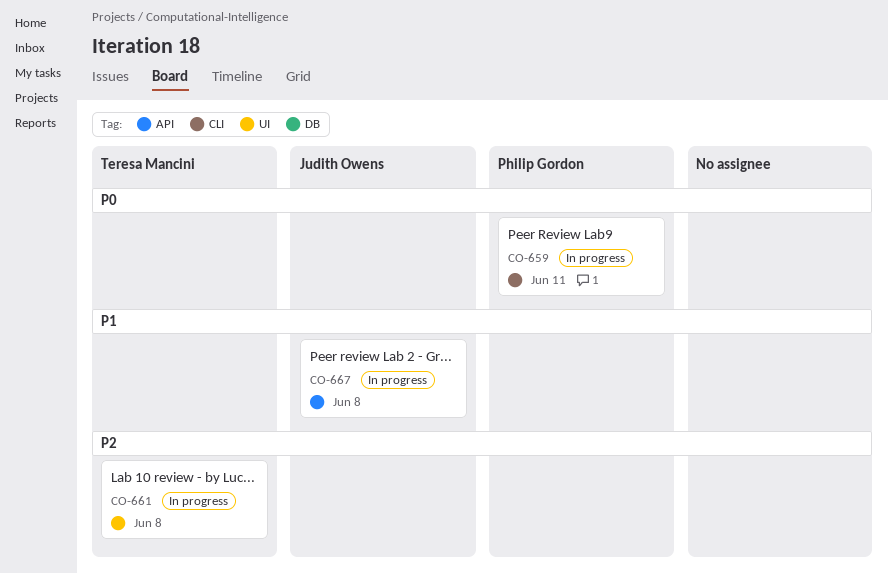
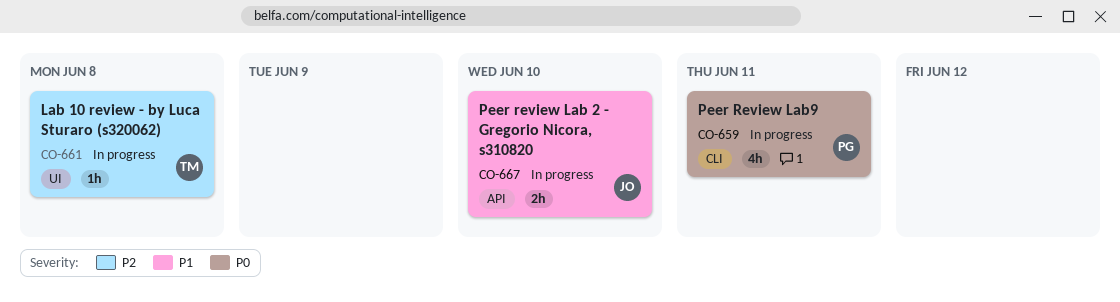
CO-667, due: Jun 8 -> Jun 10

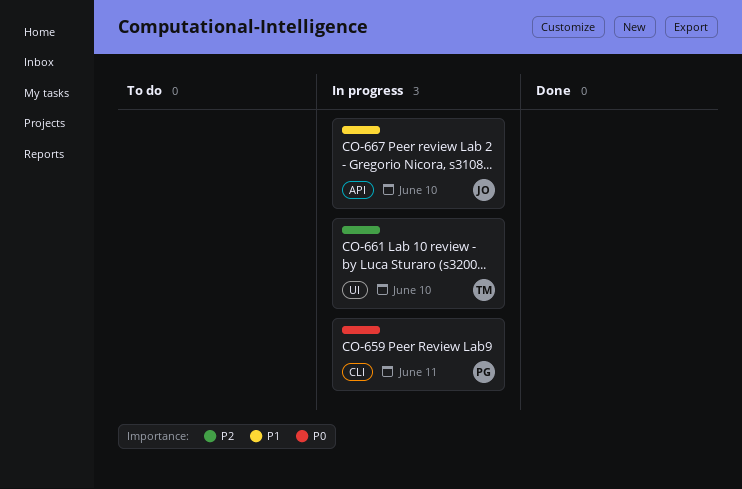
CO-661, due: Jun 8 -> Jun 10

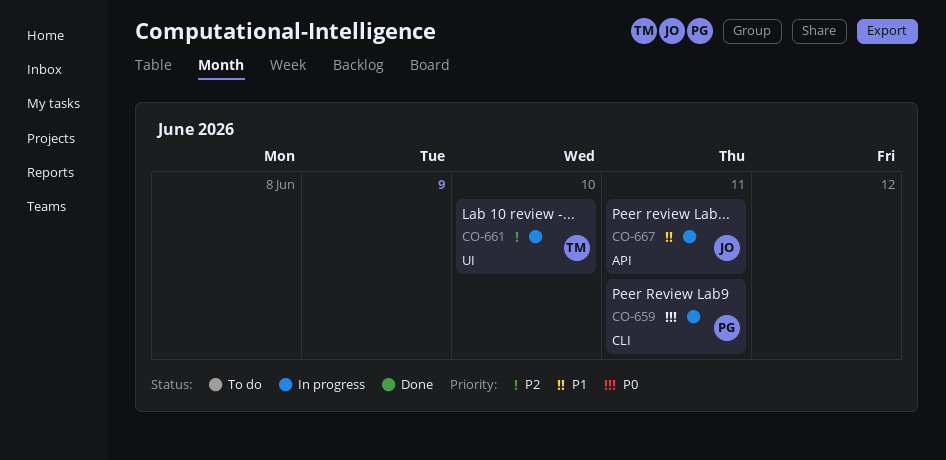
CO-667, due: Jun 10 -> Jun 11

